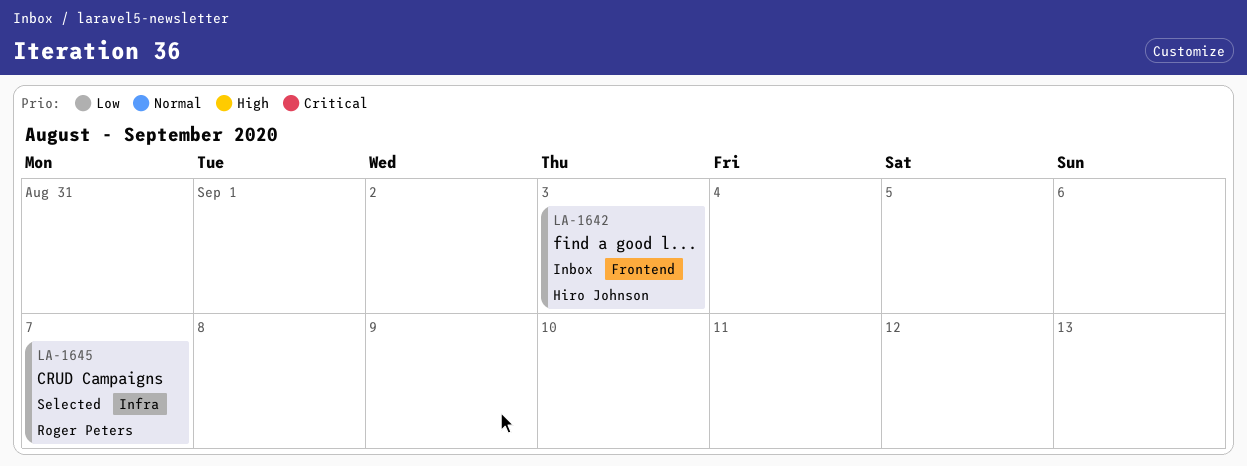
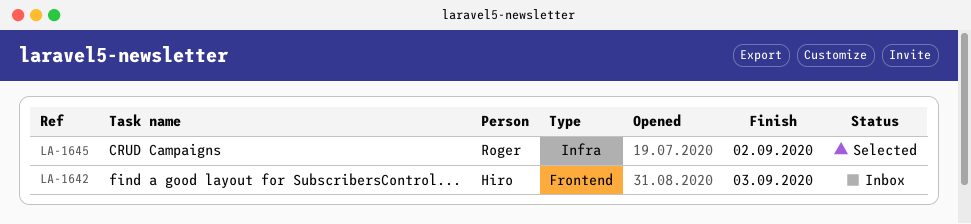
LA-1645, due: Sep 7 -> Sep 2

